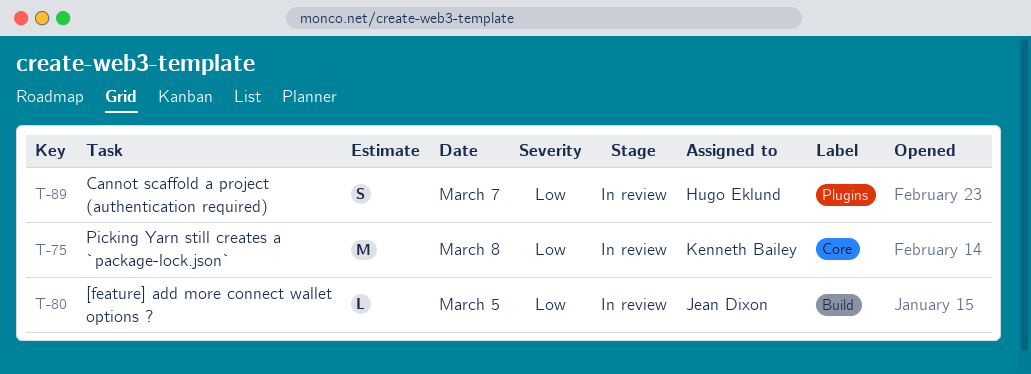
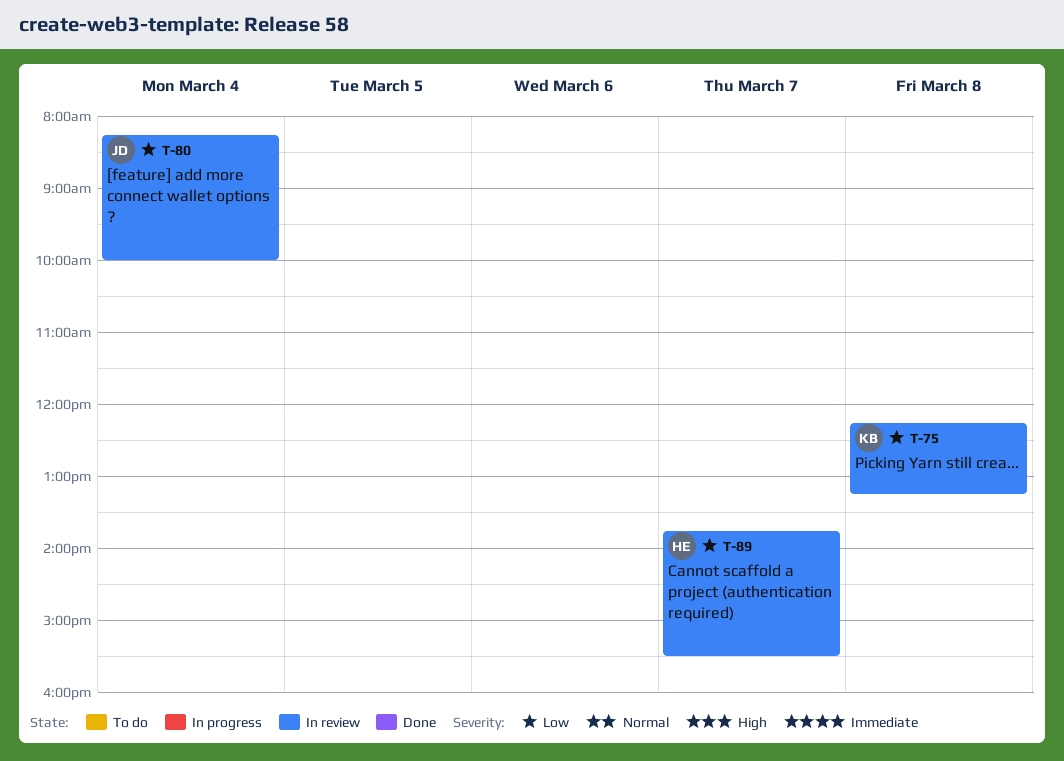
T-80, day: Mar 5 -> Mar 4

